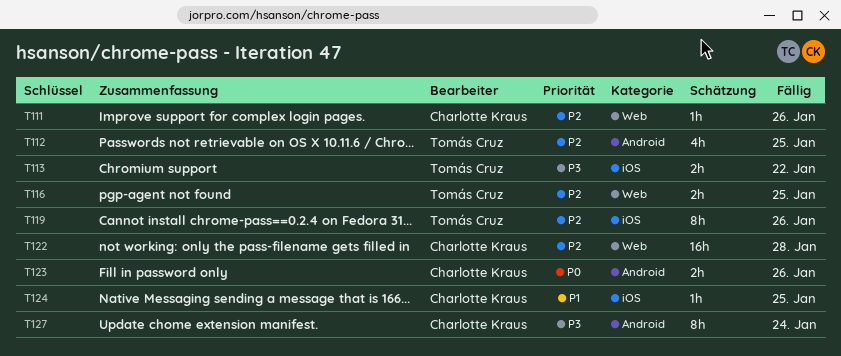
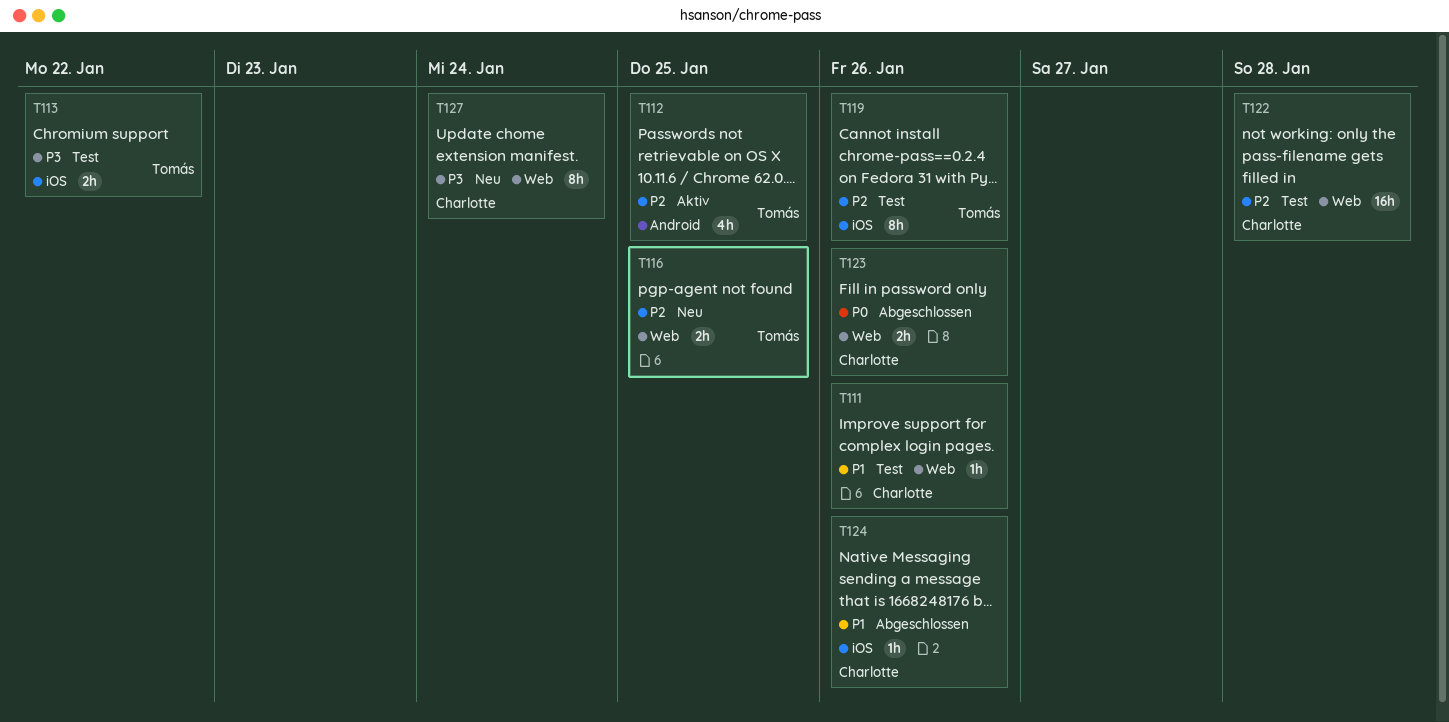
T111, priority: P2 -> P1
T123, label: Android -> Web
T124, due: Jan 25 -> Jan 26
T127, label: Android -> Web

